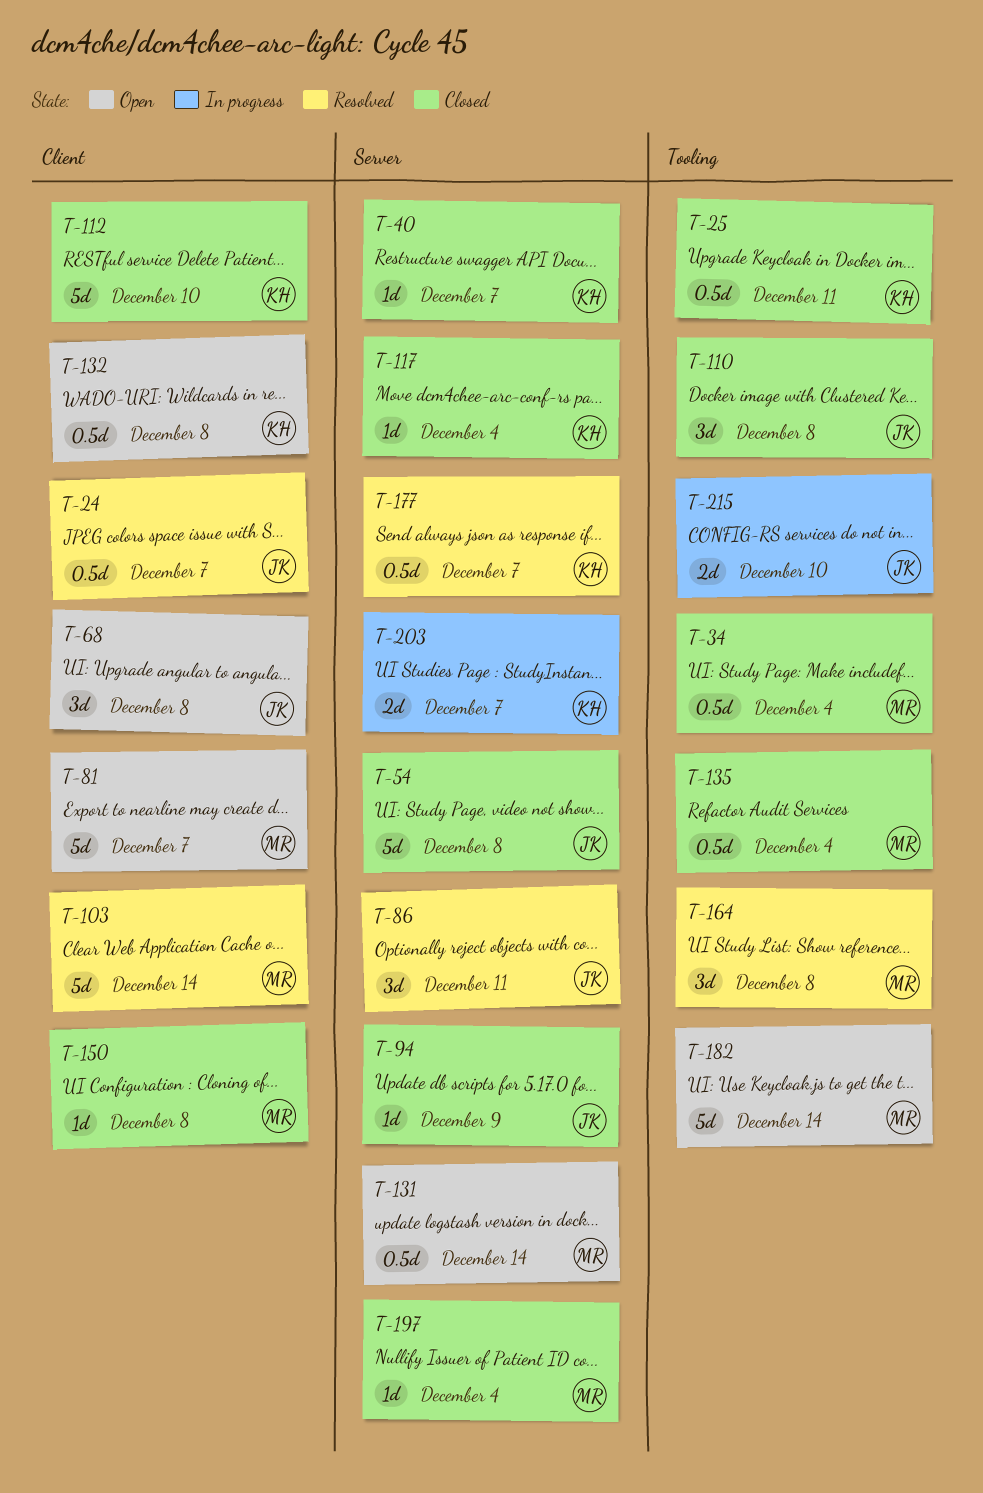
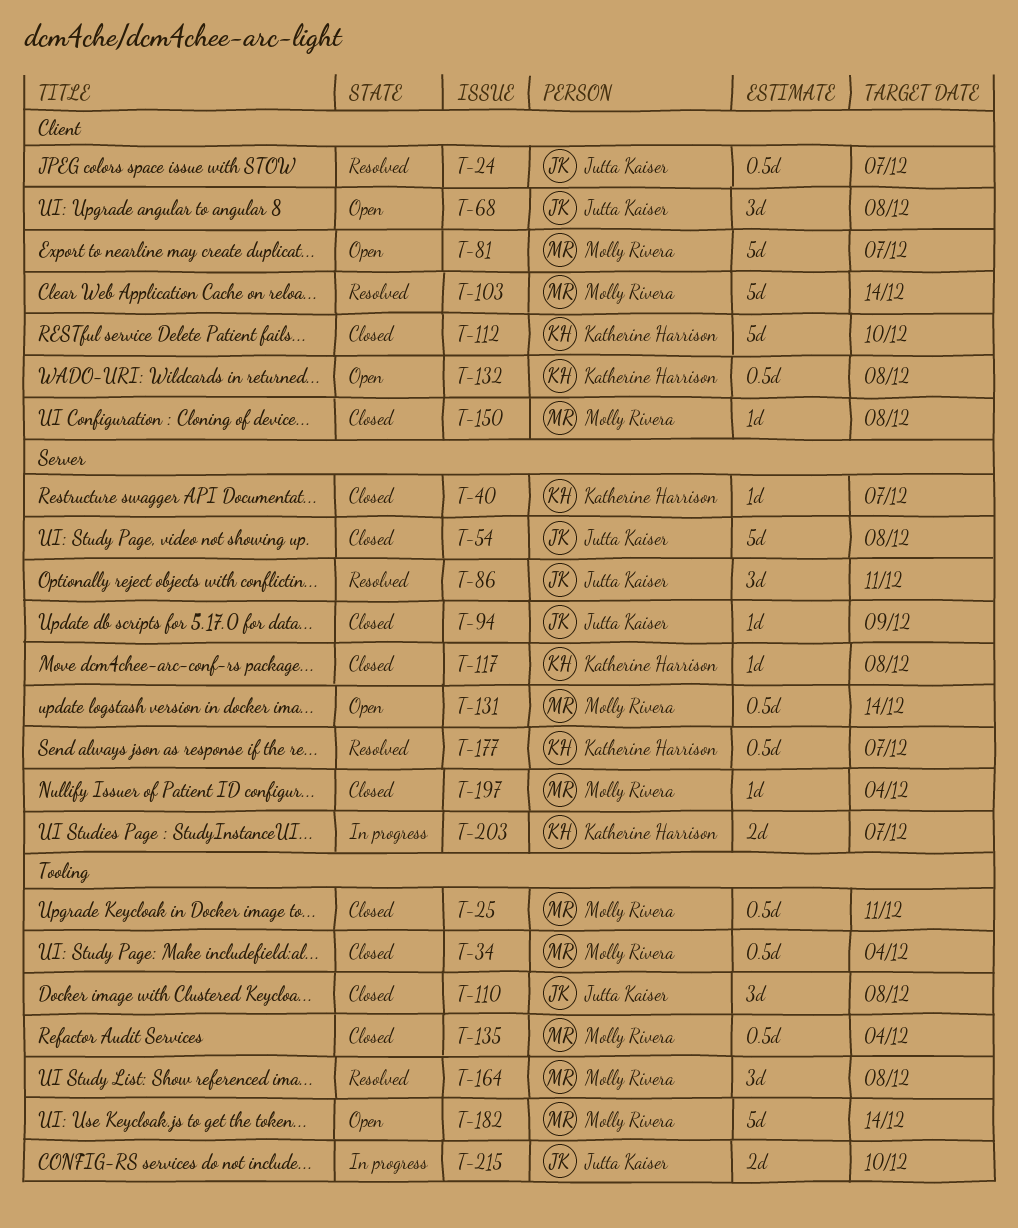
T-25, owner: Katherine Harrison -> Molly Rivera
T-117, due: Dec 4 -> Dec 8

